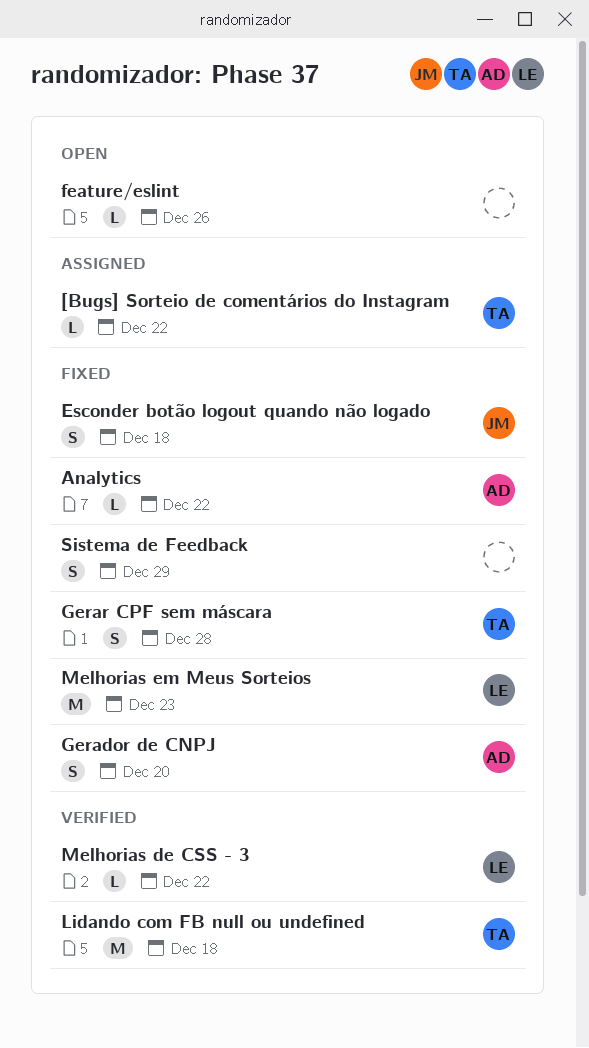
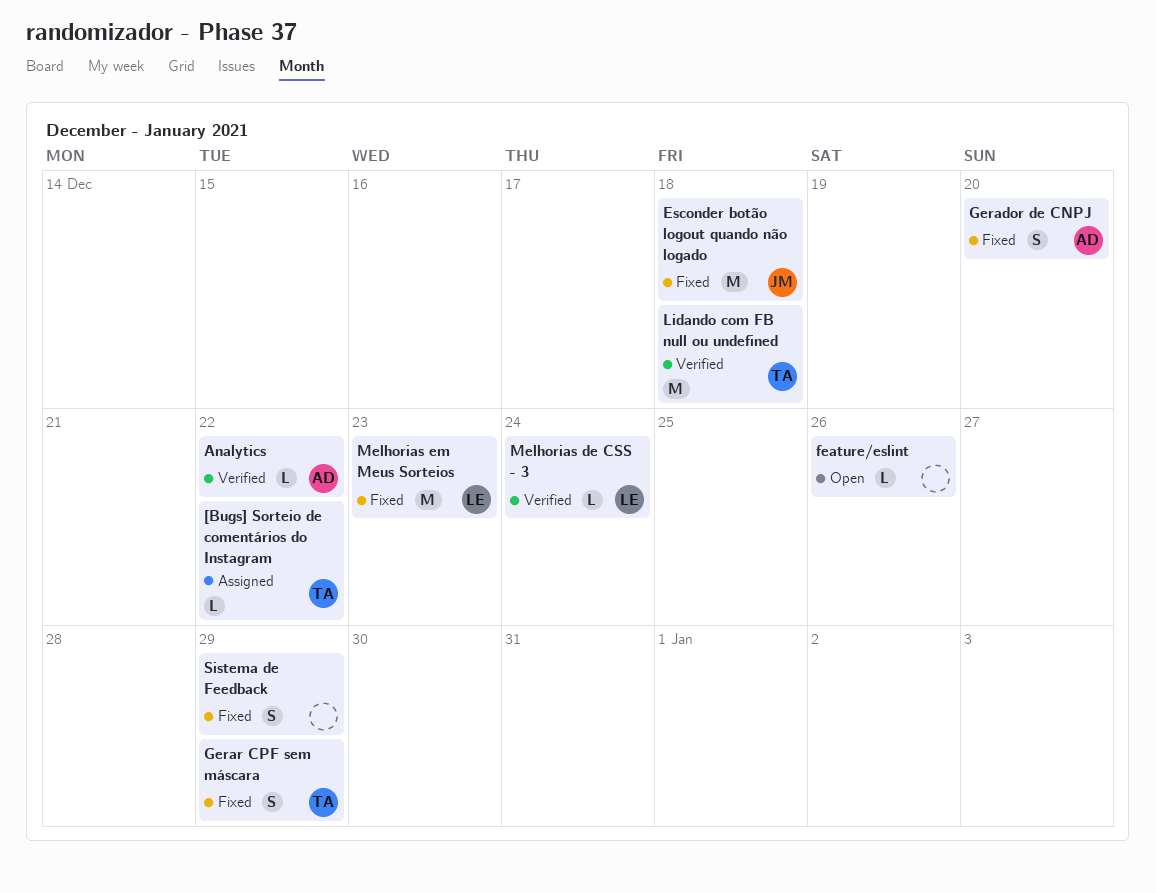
Analytics, status: Fixed -> Verified
Esconder botão logout quando não logado, estimate: S -> M
Gerar CPF sem máscara, due: Dec 28 -> Dec 29
Melhorias de CSS - 3, due: Dec 22 -> Dec 24

